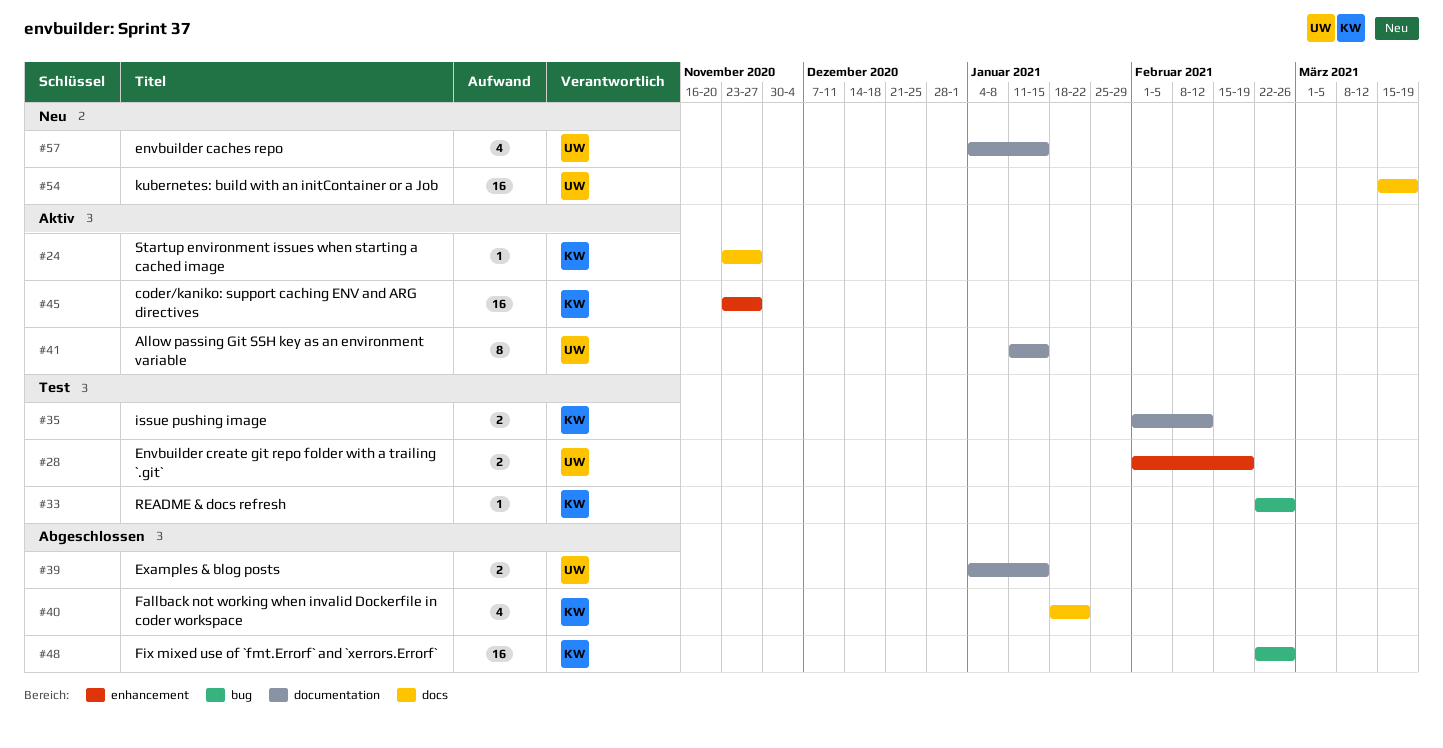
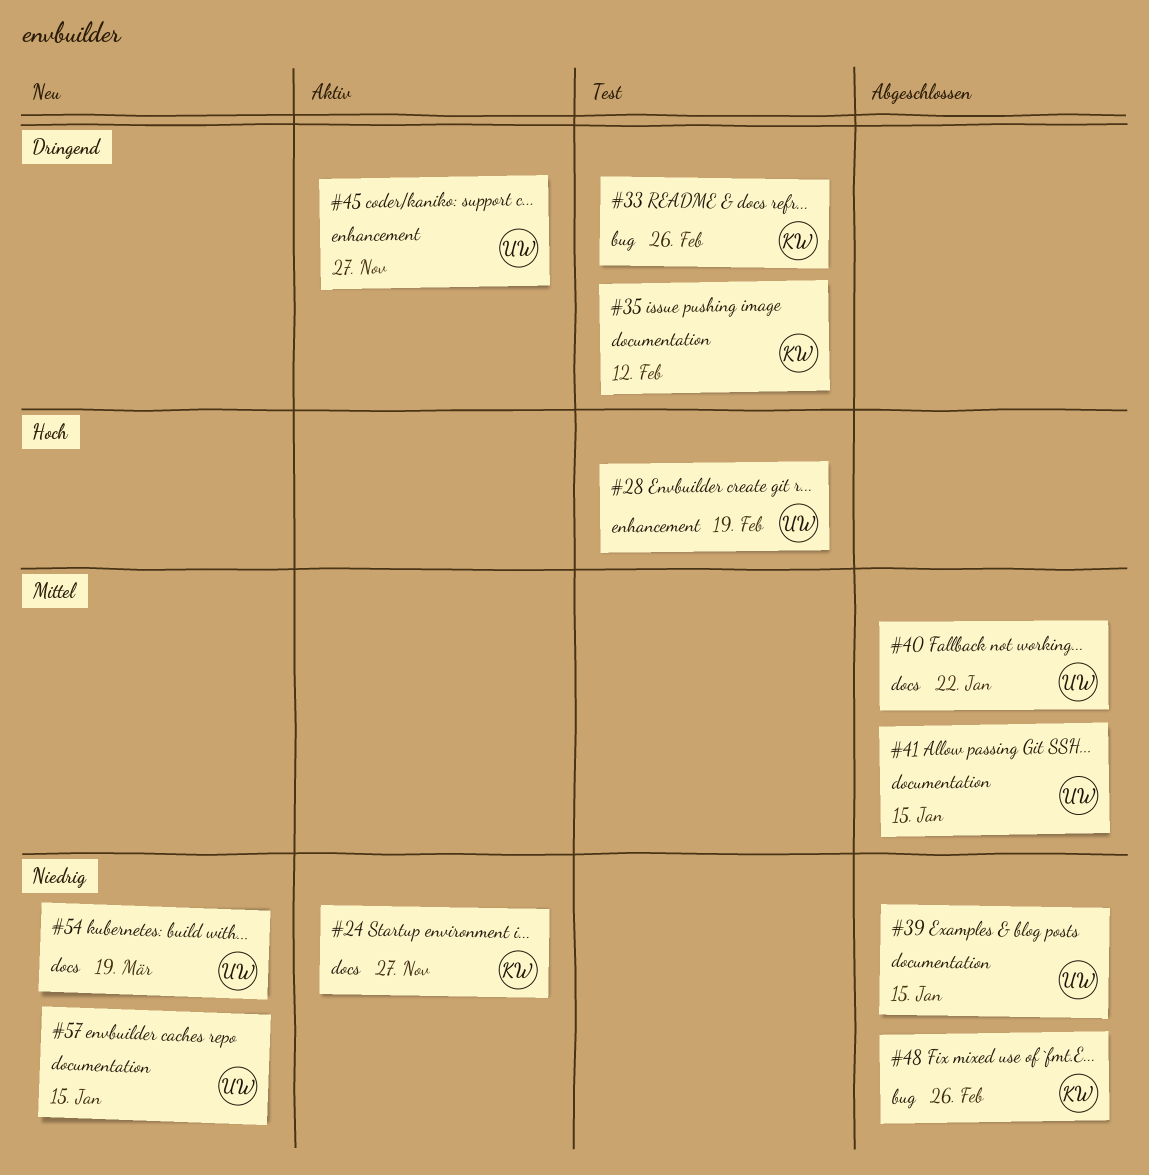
#40, owner: KW -> UW
#41, status: Aktiv -> Abgeschlossen
#45, owner: KW -> UW

